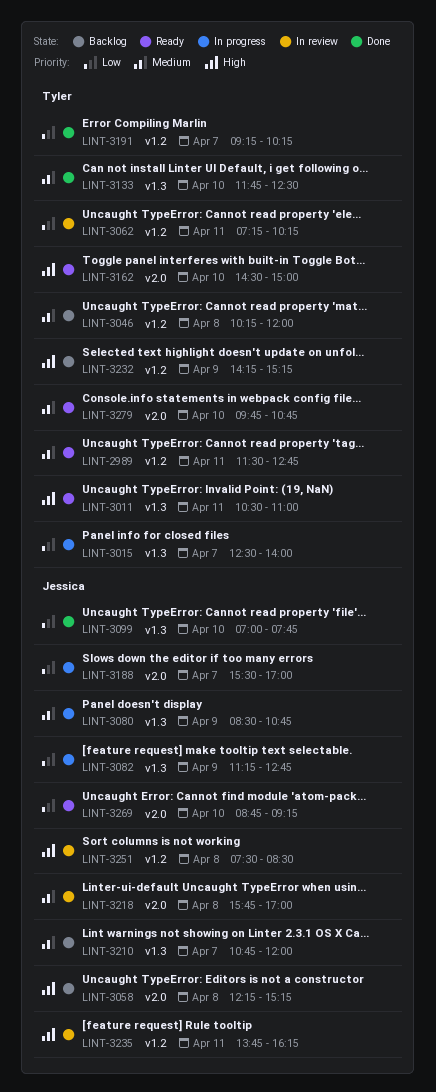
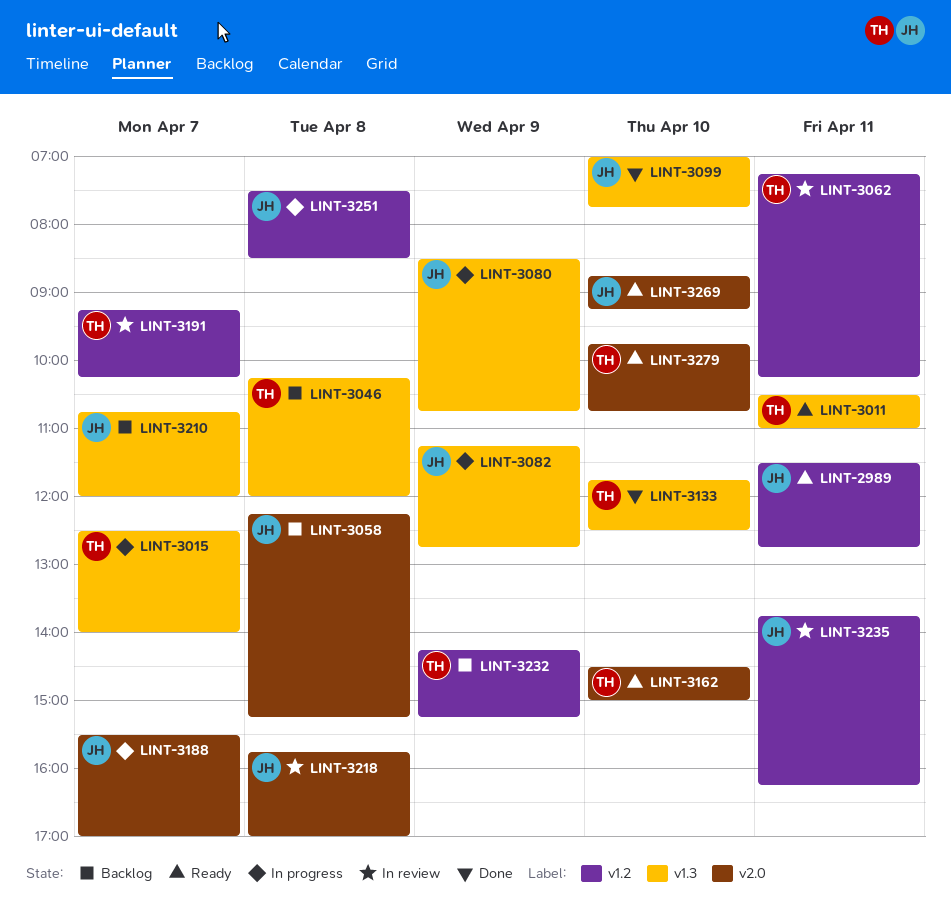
LINT-2989, owner: Tyler -> Jessica
LINT-3046, label: v1.2 -> v1.3
LINT-3191, status: Done -> In review
LINT-3251, status: In review -> In progress

